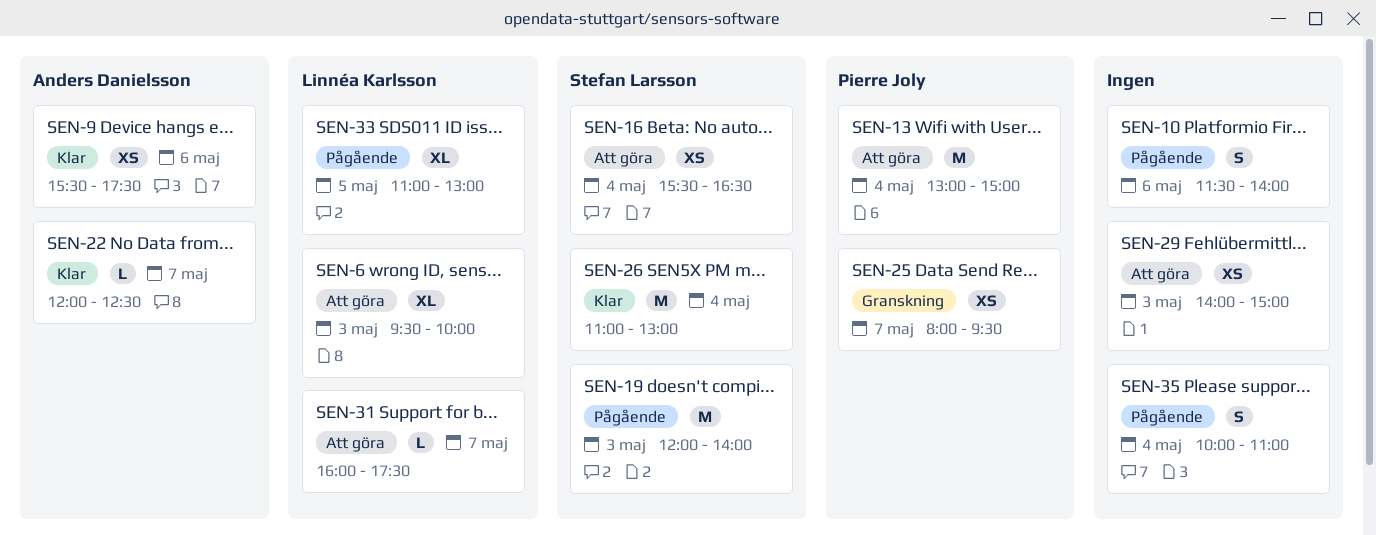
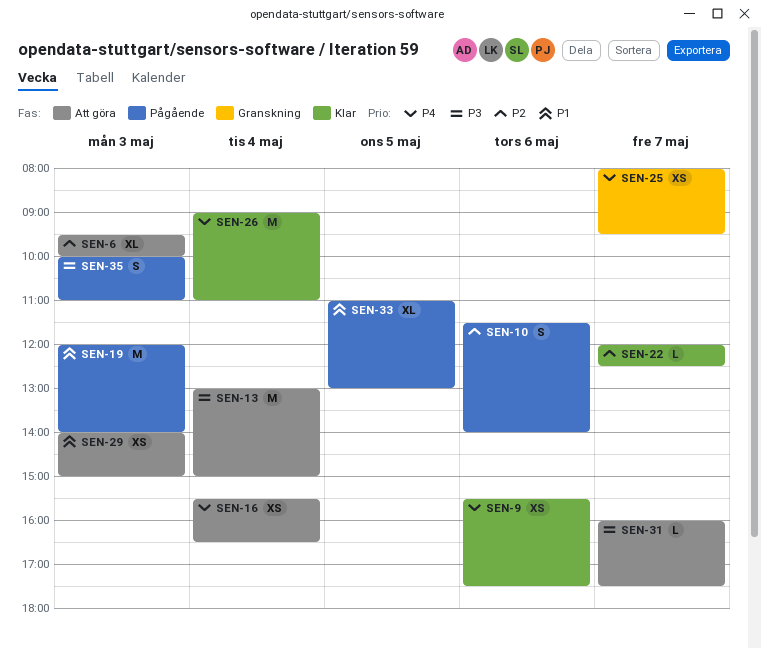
SEN-26, begins: 11:00 -> 09:00
SEN-26, ends: 13:00 -> 11:00
SEN-35, day: May 4 -> May 3

